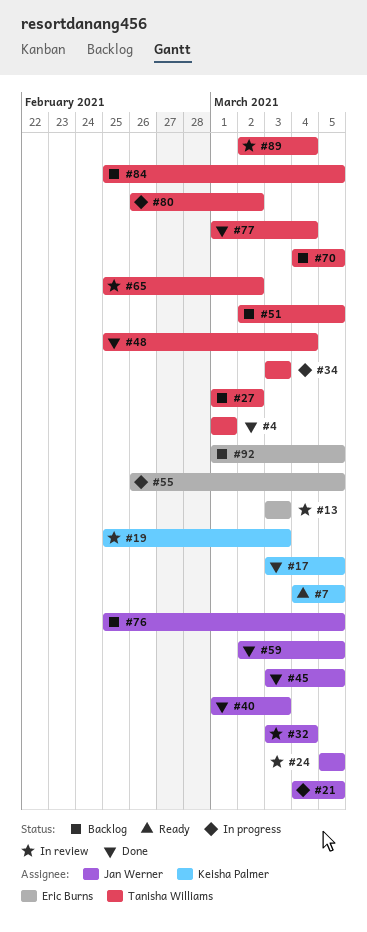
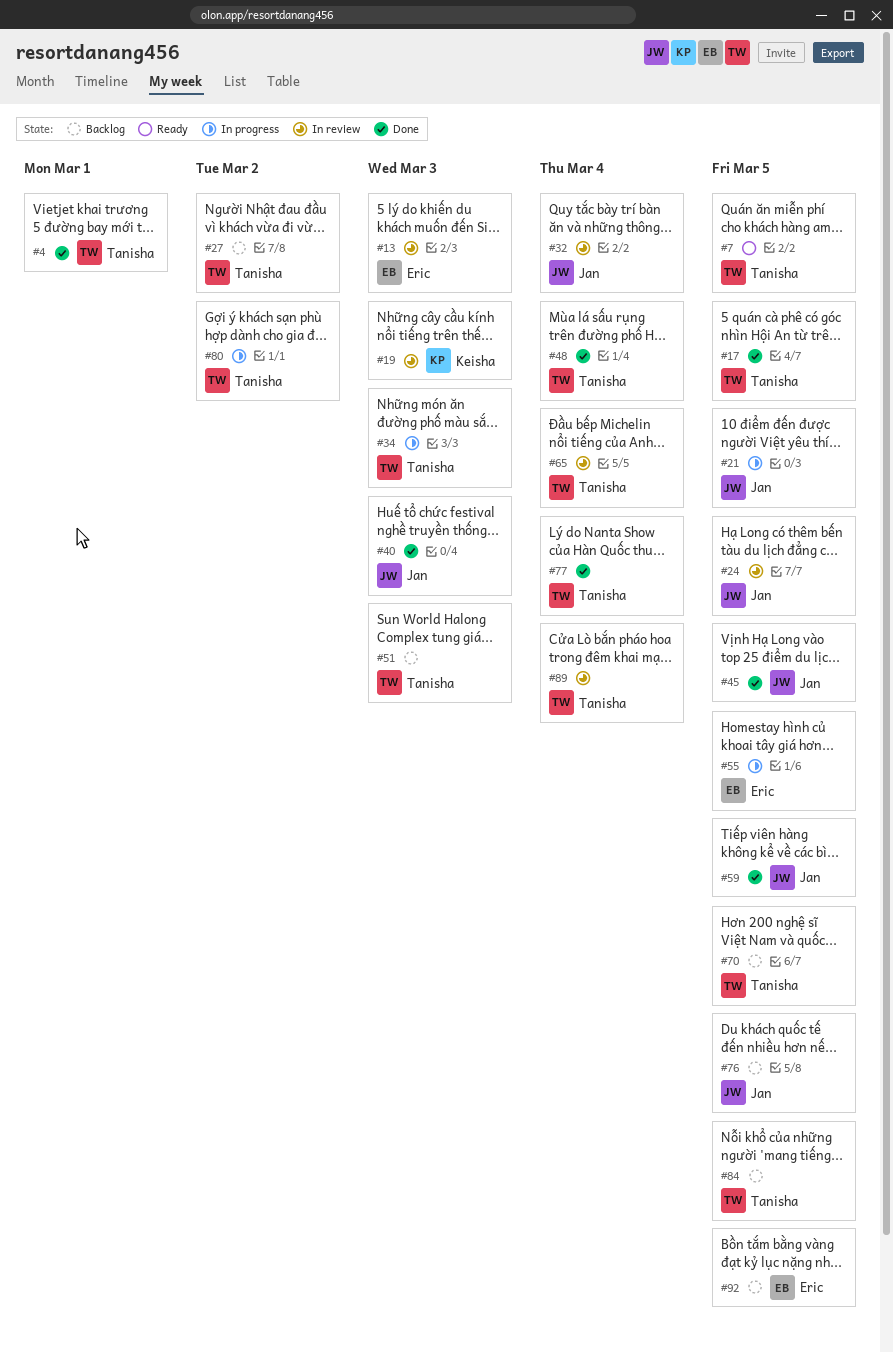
#7, owner: Keisha Palmer -> Tanisha Williams
#17, owner: Keisha Palmer -> Tanisha Williams
#51, due: Mar 5 -> Mar 3
#65, due: Mar 2 -> Mar 4

